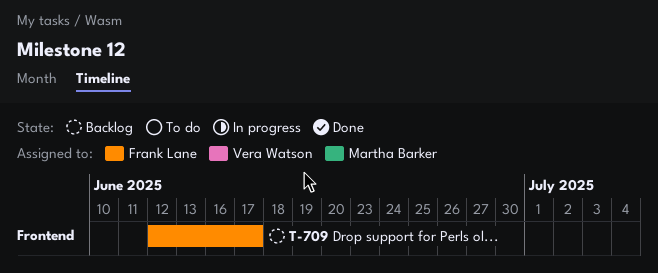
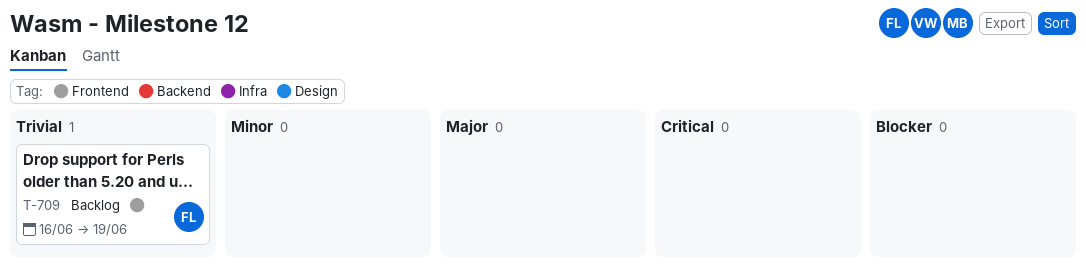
T-709, start: Jun 12 -> Jun 16
T-709, due: Jun 17 -> Jun 19

